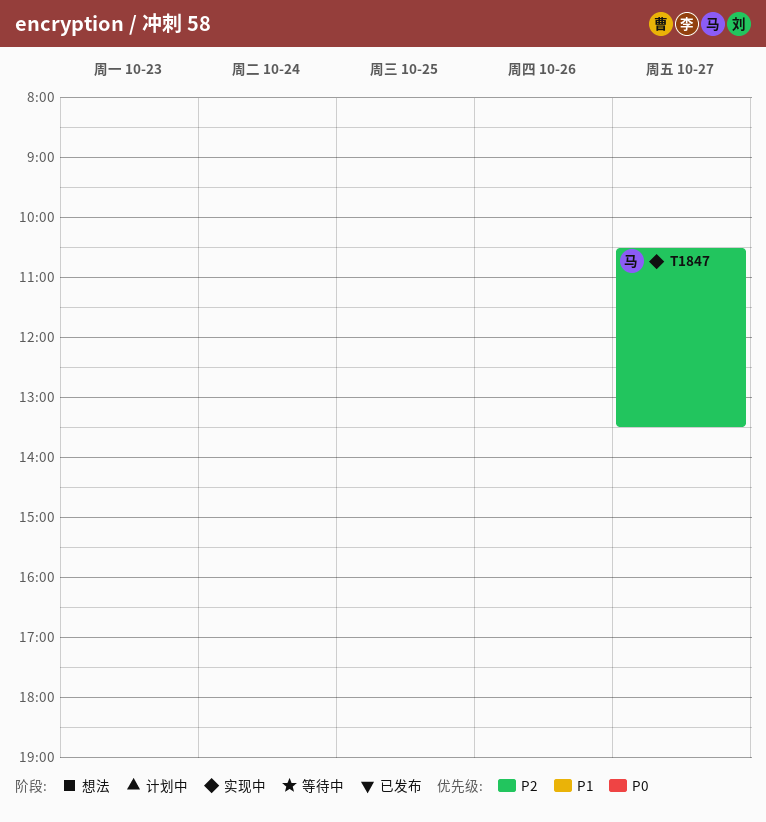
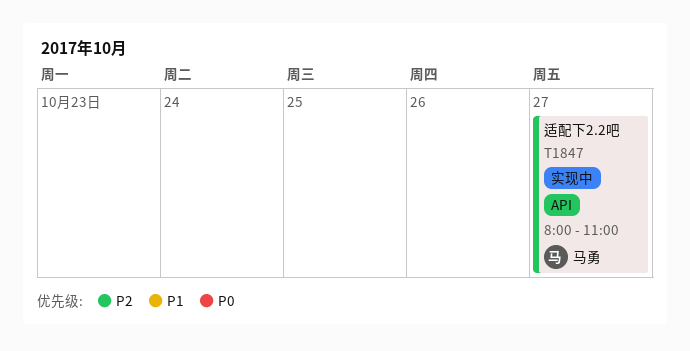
T1847, begins: 10:30 -> 08:00
T1847, ends: 13:30 -> 11:00

